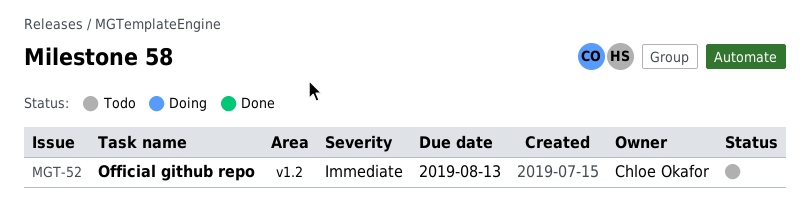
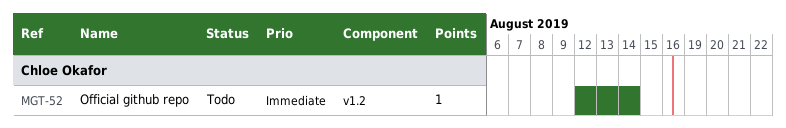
MGT-52, due: Aug 13 -> Aug 14

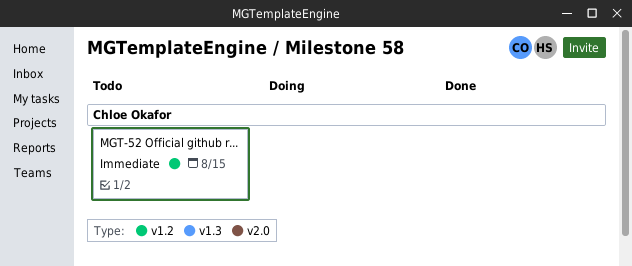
MGT-52, due: Aug 14 -> Aug 15

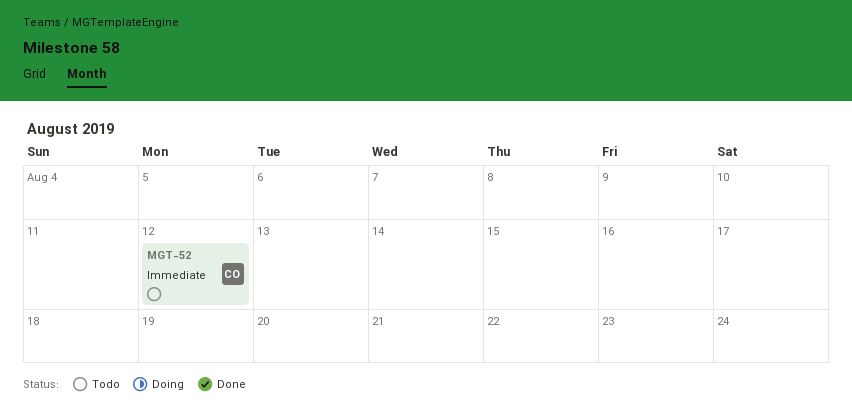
MGT-52, due: Aug 15 -> Aug 12

